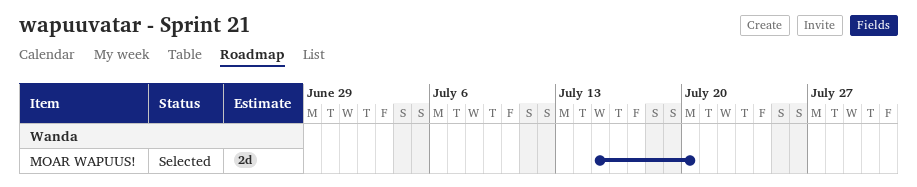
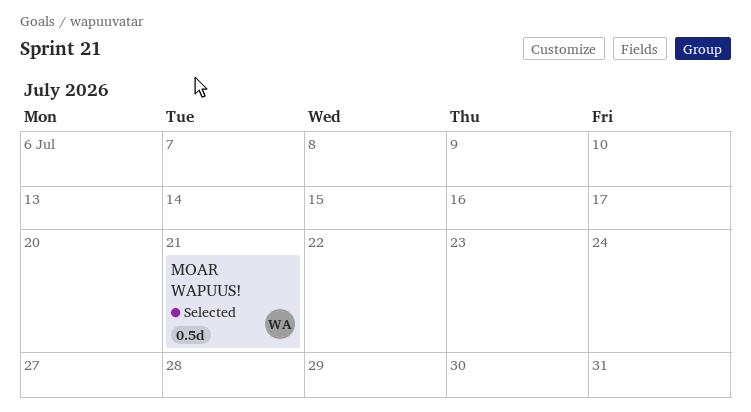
MOAR WAPUUS!, estimate: 2d -> 0.5d
MOAR WAPUUS!, due: Jul 20 -> Jul 21

